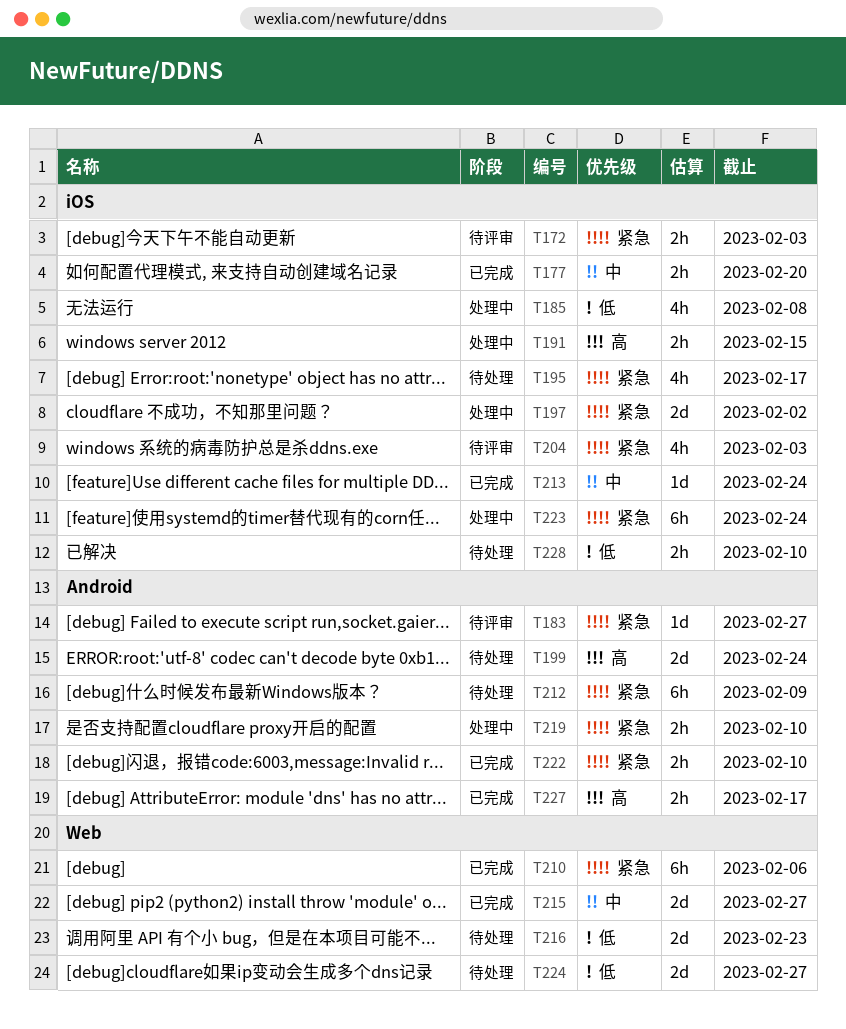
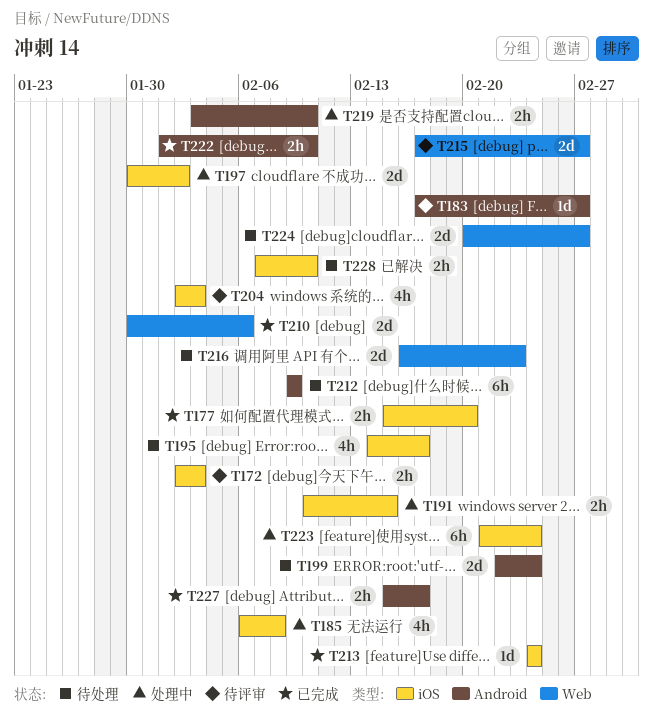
T210, estimate: 6h -> 2d
T215, status: 已完成 -> 待评审

